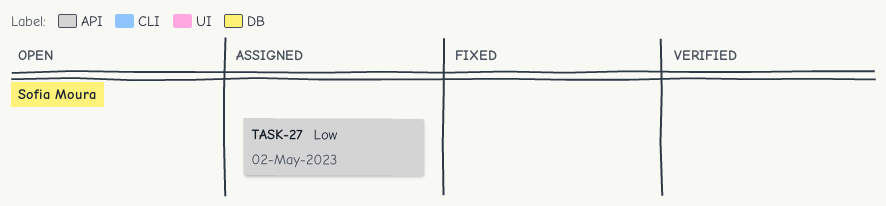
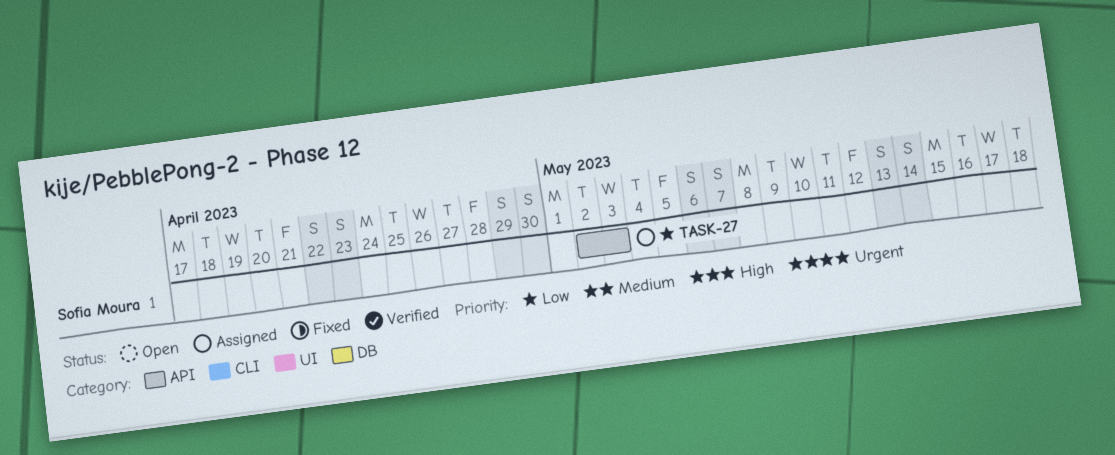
TASK-27, due: May 2 -> May 3

